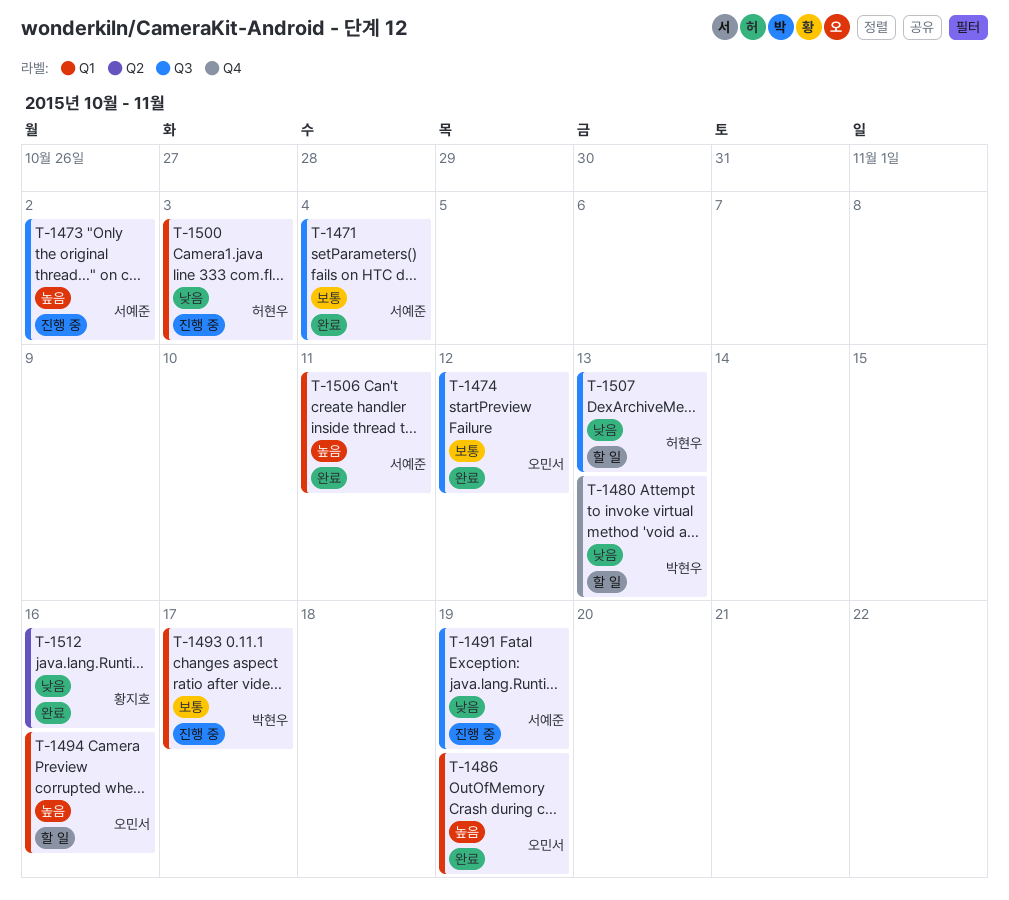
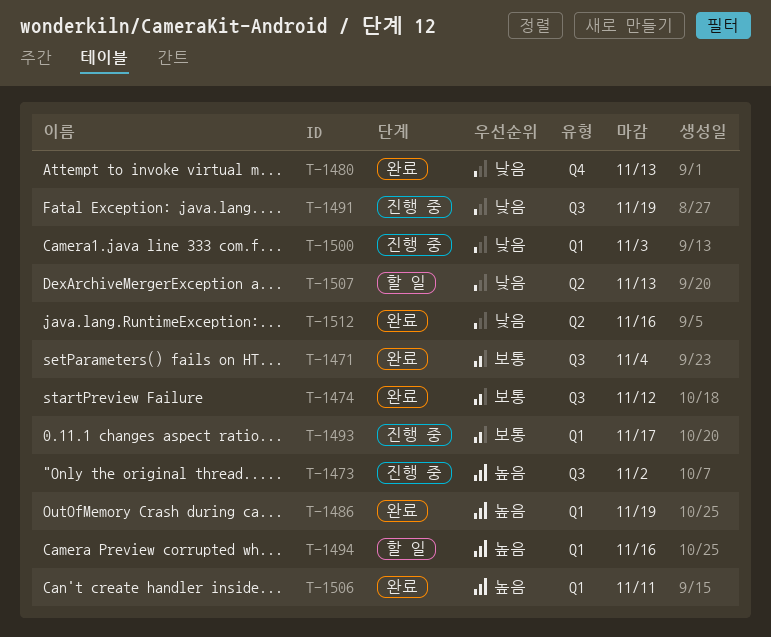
T-1480, status: 할 일 -> 완료
T-1507, label: Q3 -> Q2

